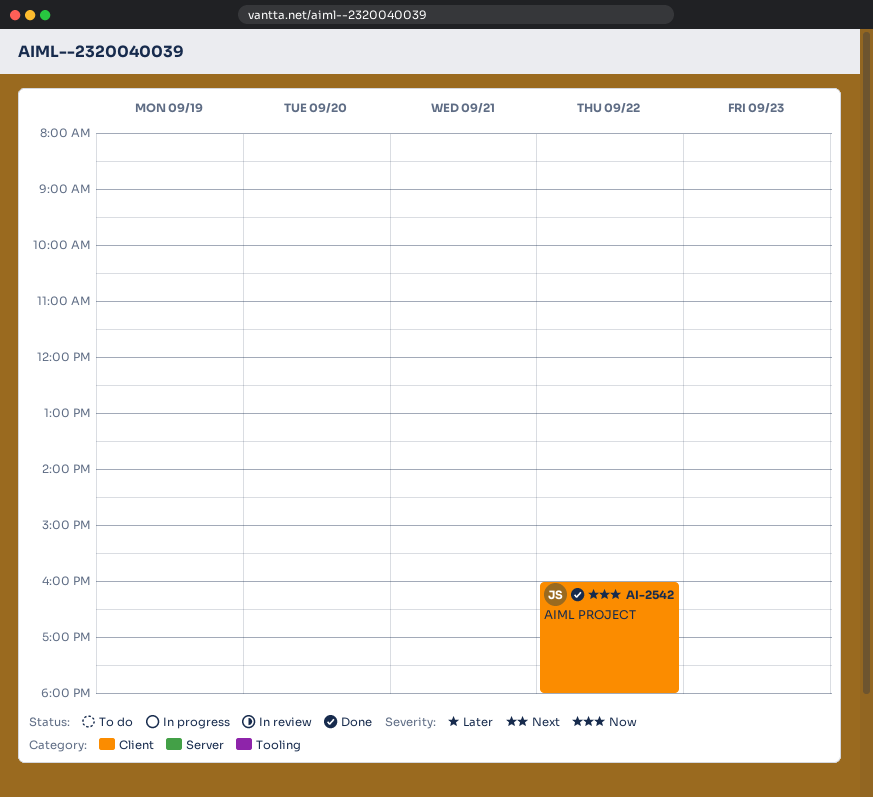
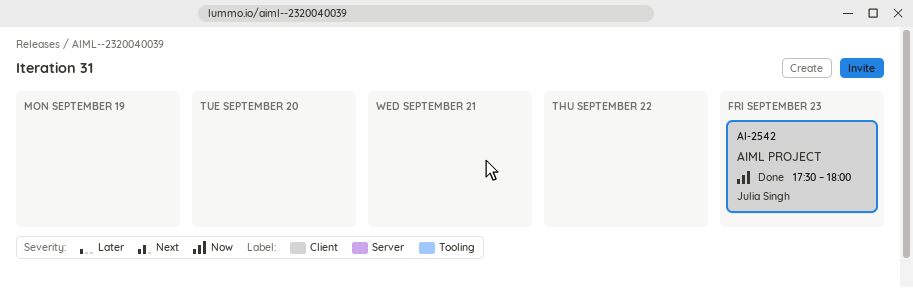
AI-2542, day: Sep 22 -> Sep 23
AI-2542, begins: 16:00 -> 17:30

